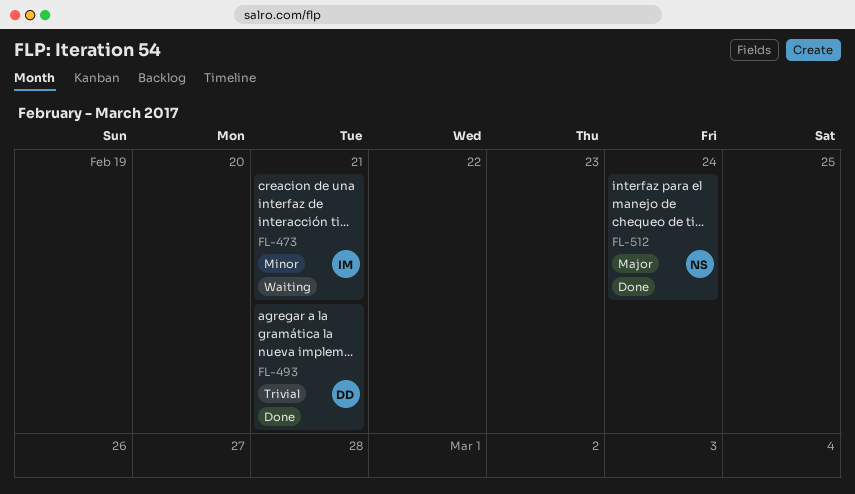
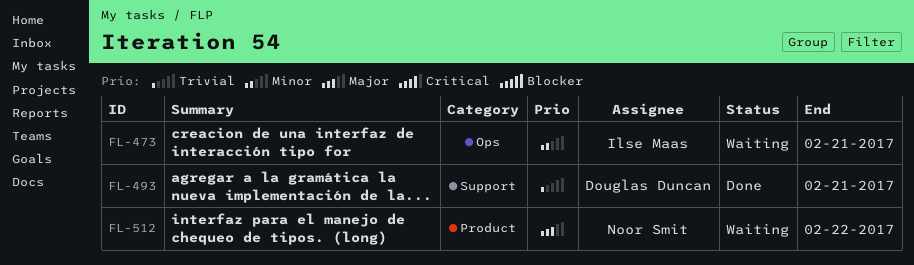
FL-512, status: Done -> Waiting
FL-512, due: Feb 24 -> Feb 22

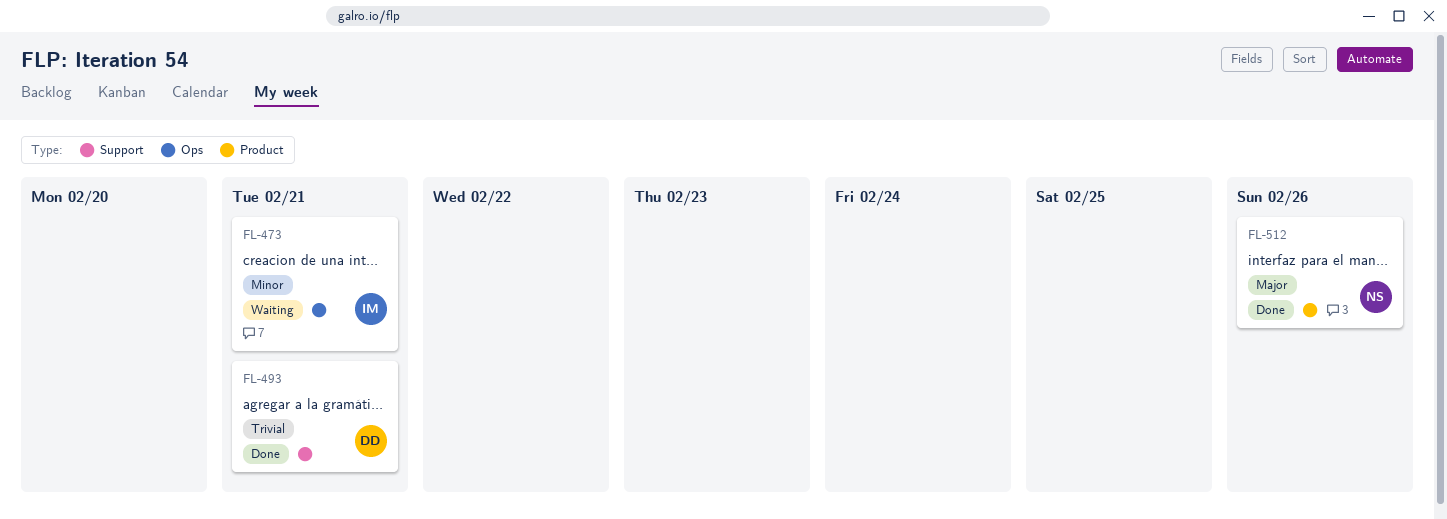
FL-512, status: Waiting -> Done
FL-512, due: Feb 22 -> Feb 26

